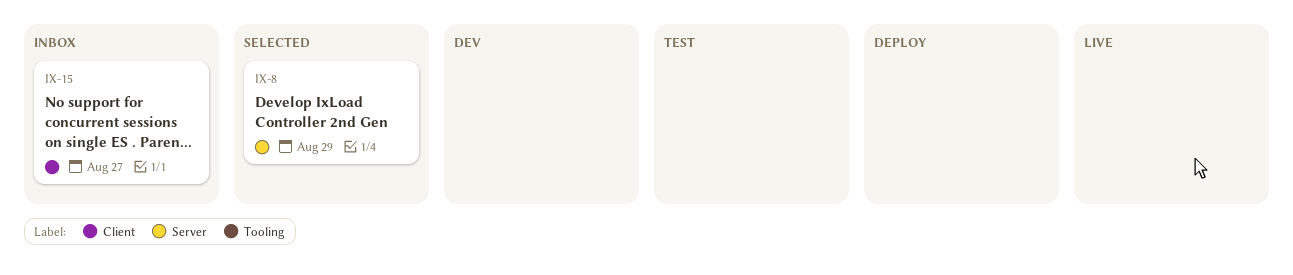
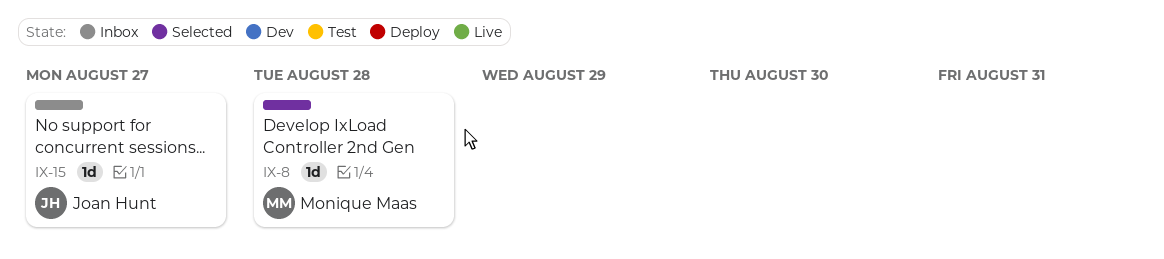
IX-8, due: Aug 29 -> Aug 28

